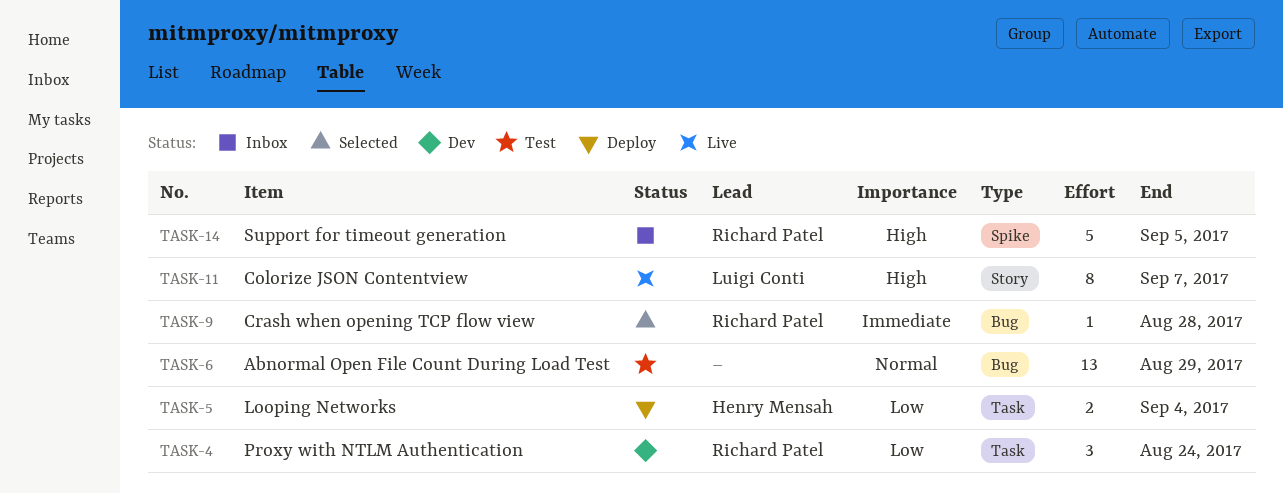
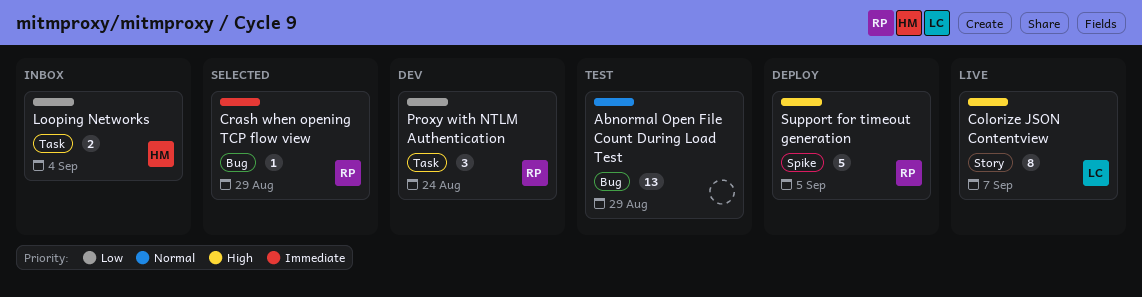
Crash when opening TCP flow view, due: Aug 28 -> Aug 29
Looping Networks, status: Deploy -> Inbox
Support for timeout generation, status: Inbox -> Deploy

